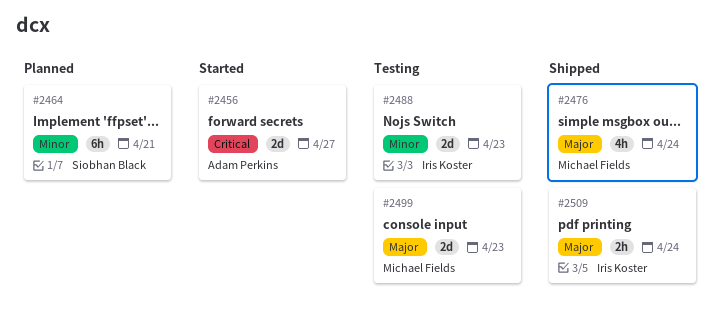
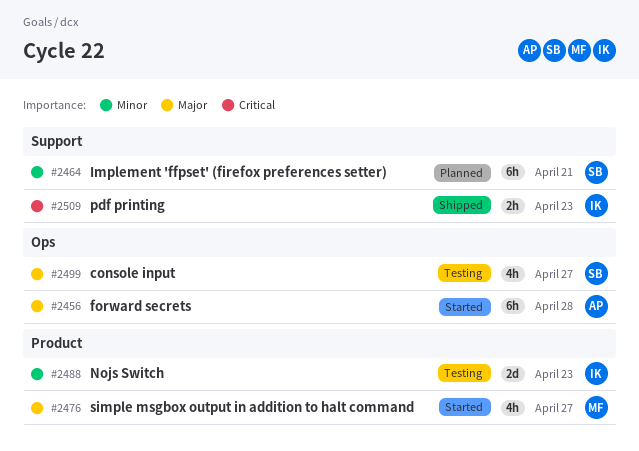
#2456, priority: Critical -> Major
#2456, estimate: 2d -> 6h
#2456, due: Apr 27 -> Apr 28
#2476, status: Shipped -> Started
#2476, due: Apr 24 -> Apr 27
#2499, owner: Michael Fields -> Siobhan Black
#2499, estimate: 2d -> 4h
#2499, due: Apr 23 -> Apr 27
#2509, priority: Major -> Critical
#2509, due: Apr 24 -> Apr 23

